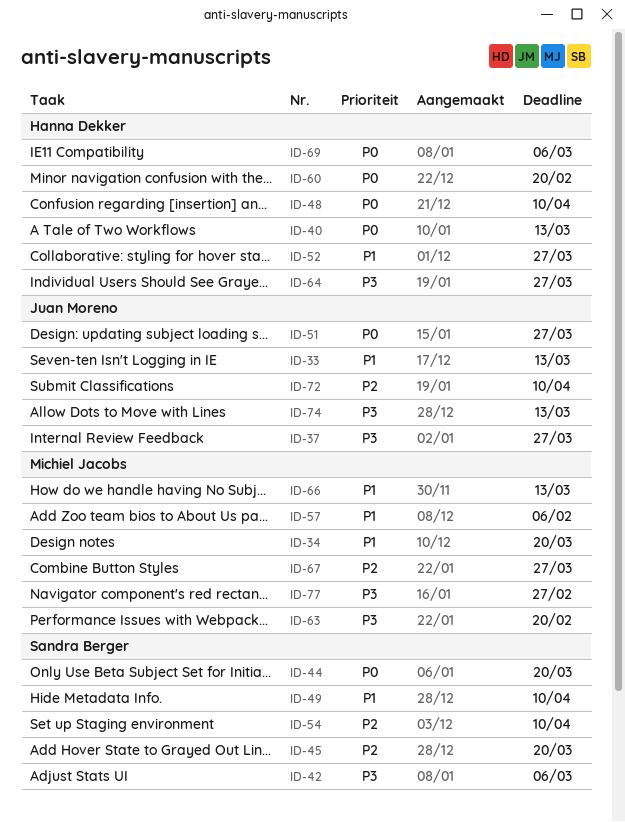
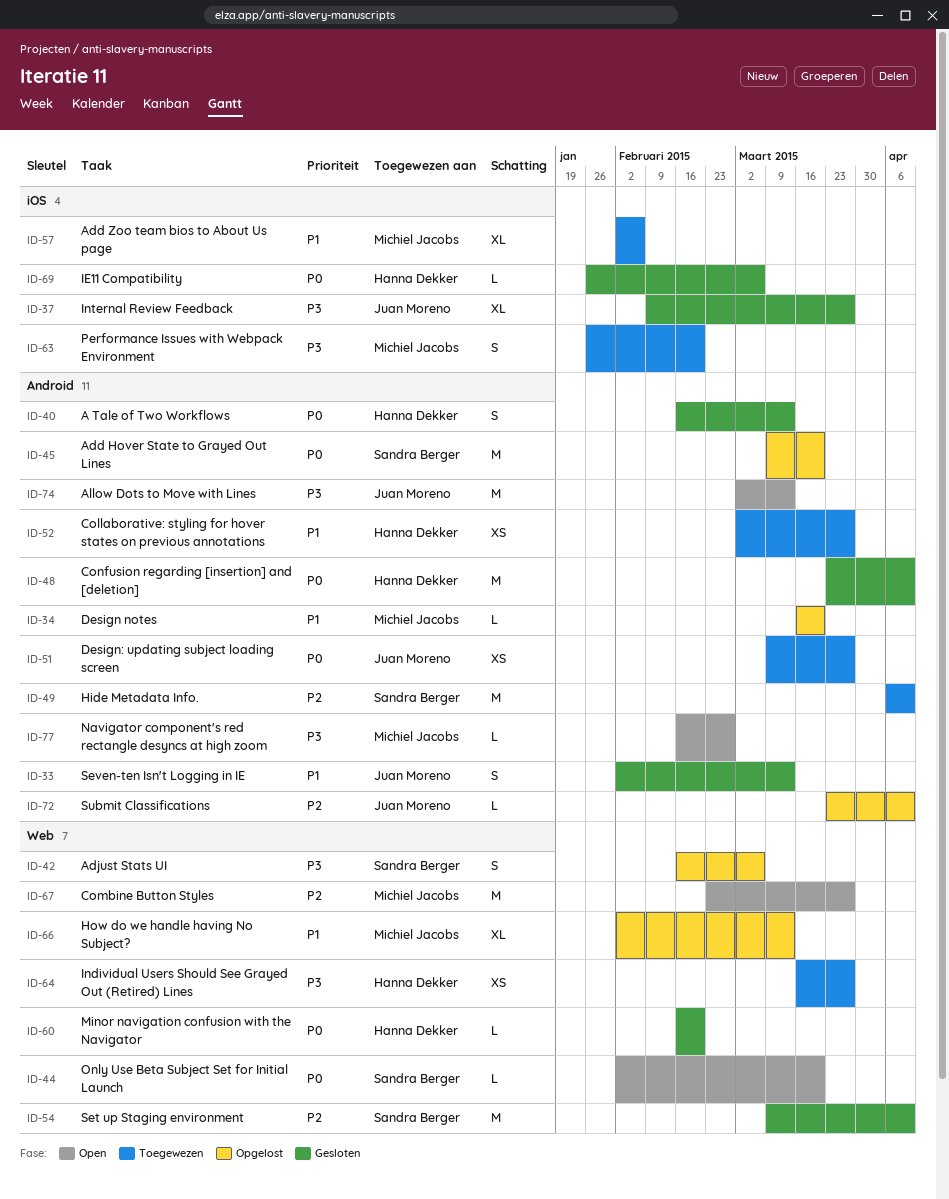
ID-45, priority: P2 -> P0
ID-49, priority: P1 -> P2

